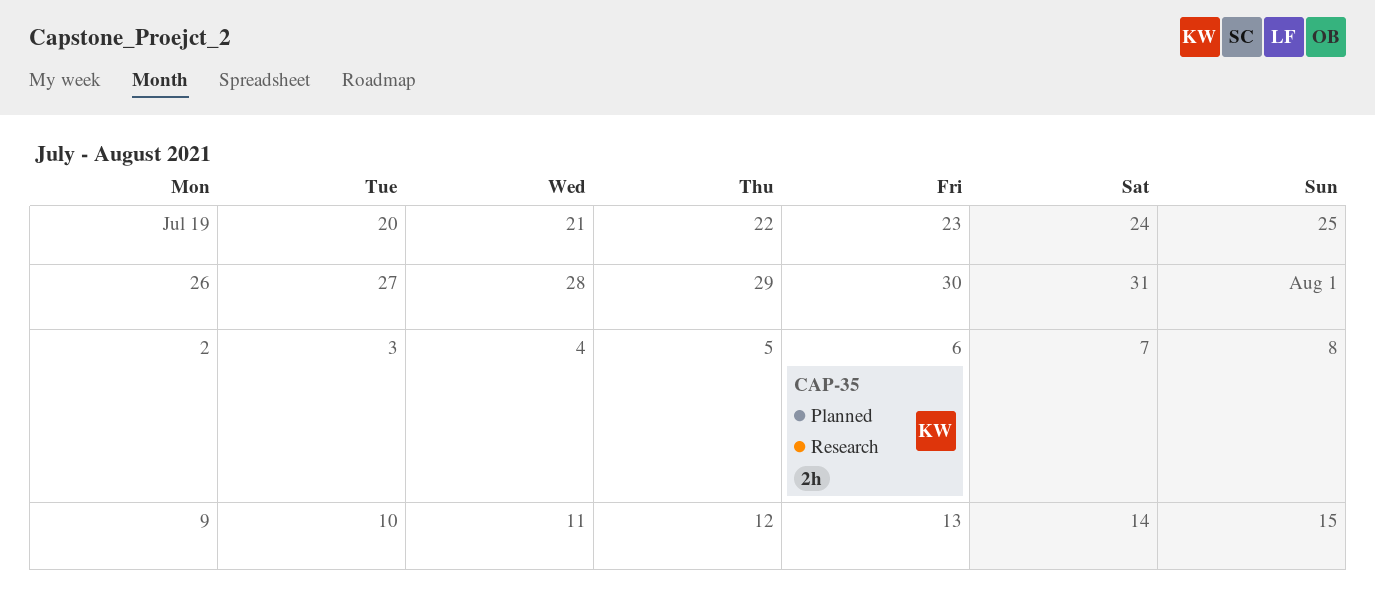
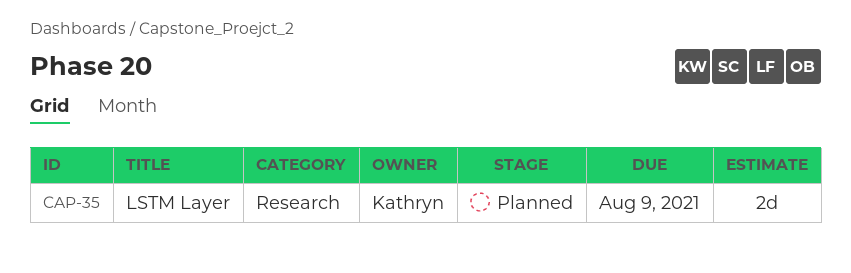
CAP-35, estimate: 2h -> 2d
CAP-35, due: Aug 6 -> Aug 9

